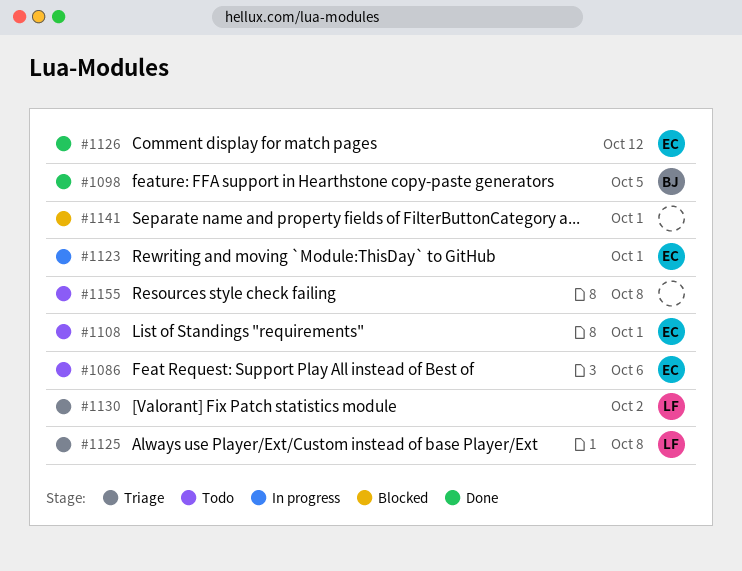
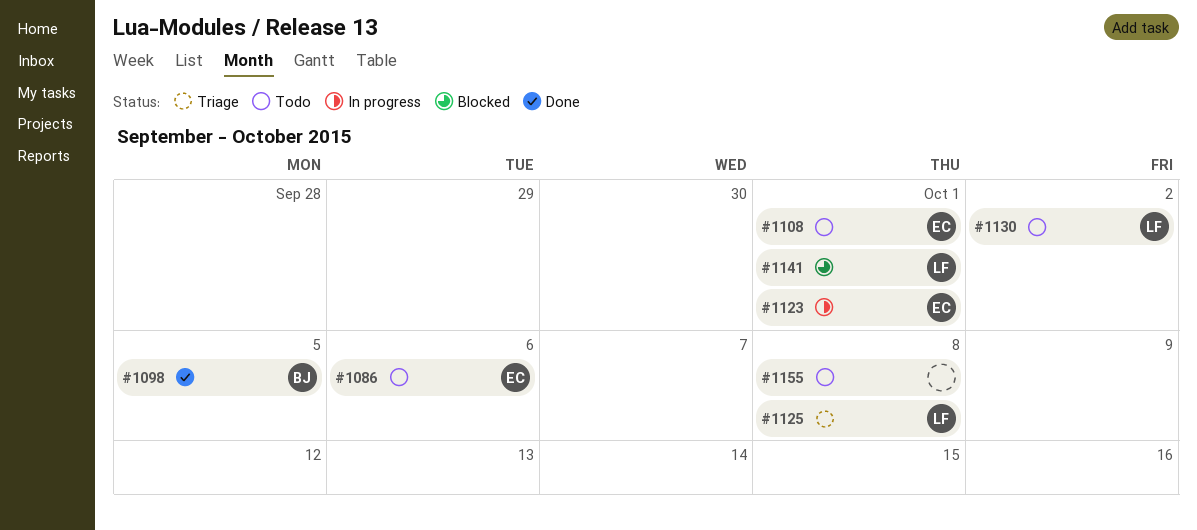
#1126: present -> none
#1130, status: Triage -> Todo
#1141, owner: none -> LF

